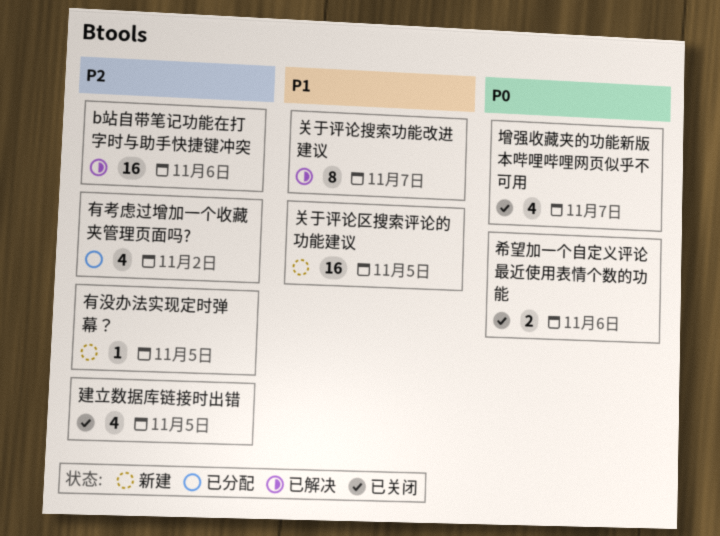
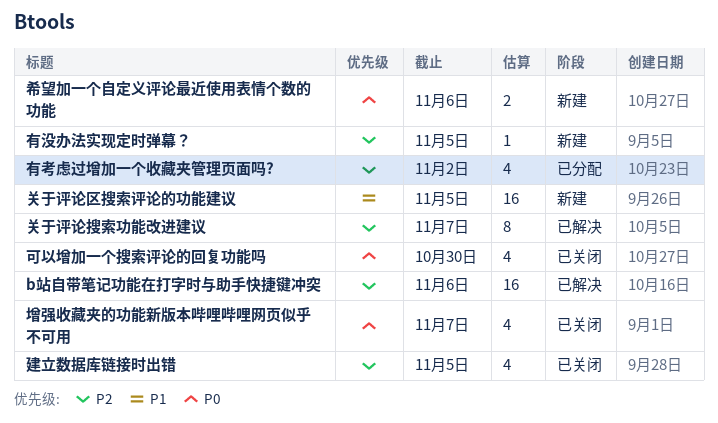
关于评论搜索功能改进建议, priority: P1 -> P2
可以增加一个搜索评论的回复功能吗: none -> present
希望加一个自定义评论最近使用表情个数的功能, status: 已关闭 -> 新建

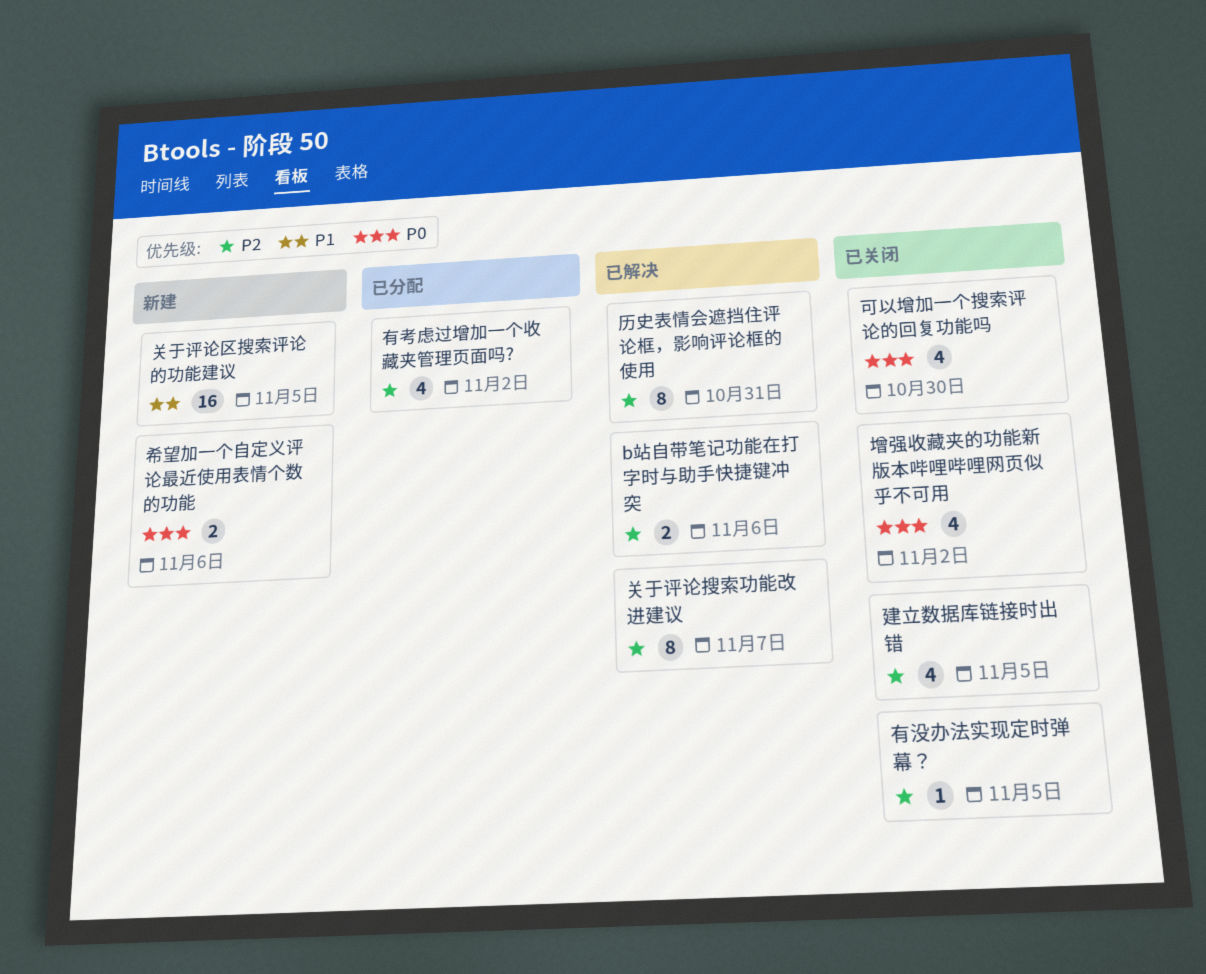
b站自带笔记功能在打字时与助手快捷键冲突, estimate: 16 -> 2
历史表情会遮挡住评论框，影响评论框的使用: none -> present
增强收藏夹的功能新版本哔哩哔哩网页似乎不可用, due: Nov 7 -> Nov 2
有没办法实现定时弹幕？, status: 新建 -> 已关闭

